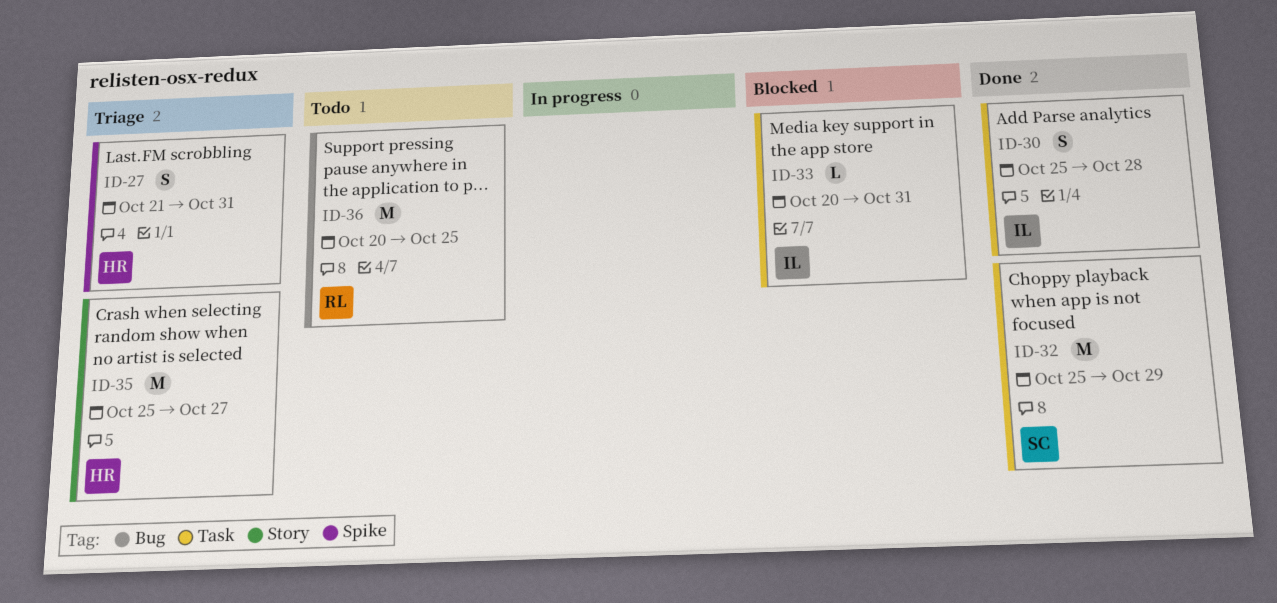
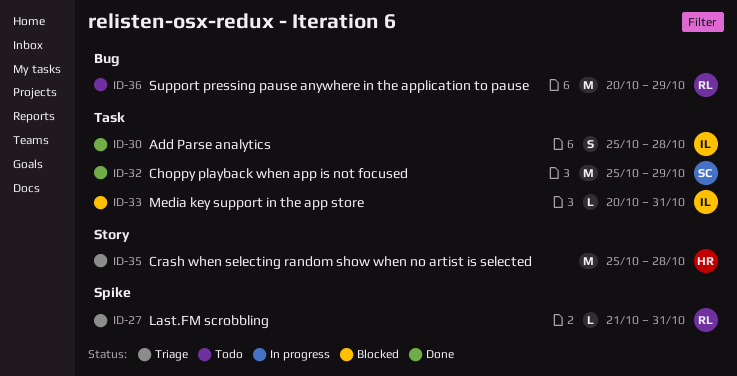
ID-27, owner: HR -> RL
ID-27, estimate: S -> L
ID-35, due: Oct 27 -> Oct 28
ID-36, due: Oct 25 -> Oct 29

